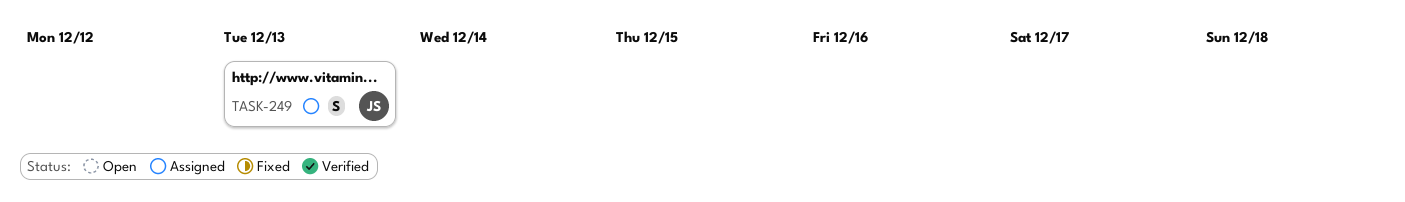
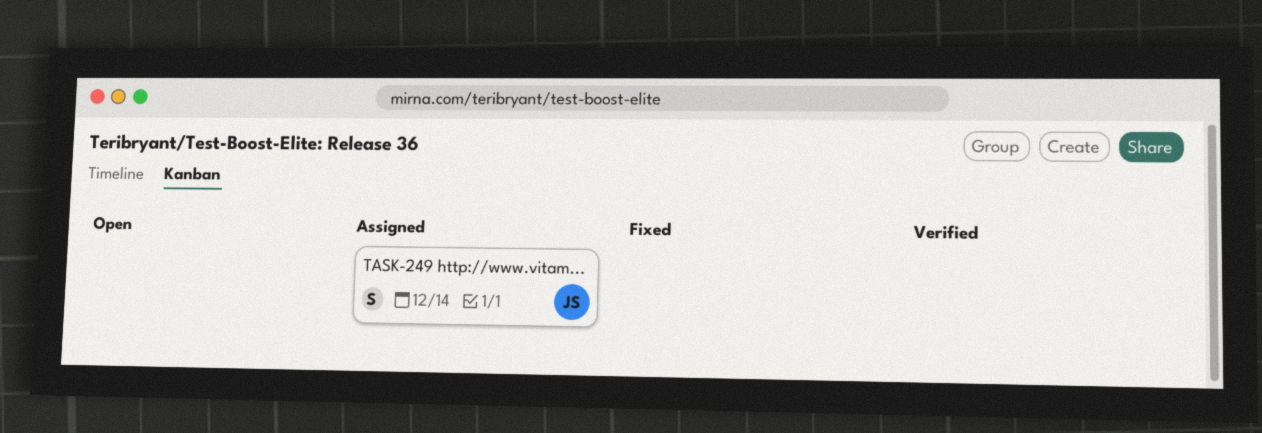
TASK-249, due: Dec 13 -> Dec 14

